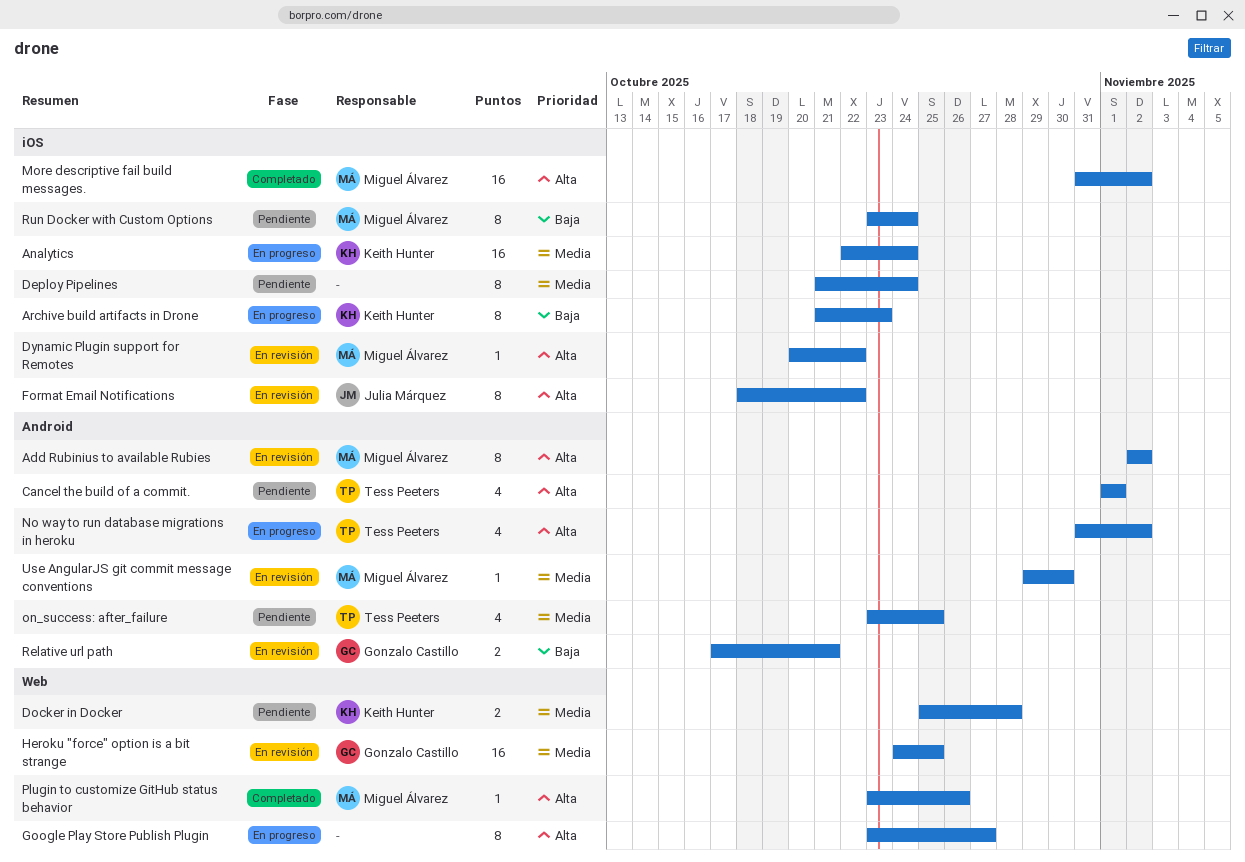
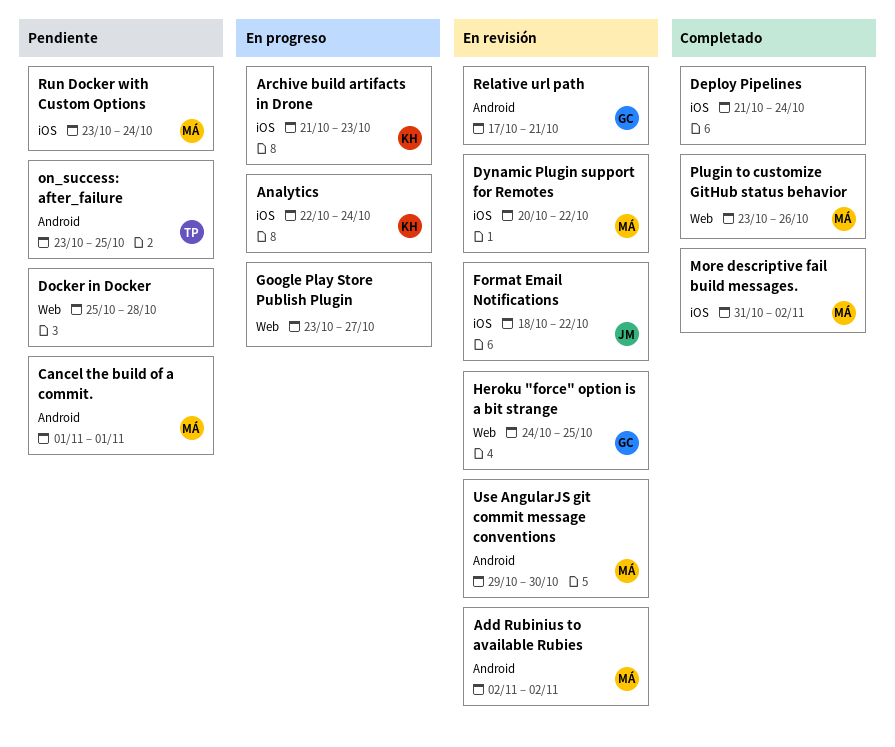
Cancel the build of a commit., owner: Tess Peeters -> Miguel Álvarez
Deploy Pipelines, status: Pendiente -> Completado
Docker in Docker, owner: Keith Hunter -> none
No way to run database migrations in heroku: present -> none

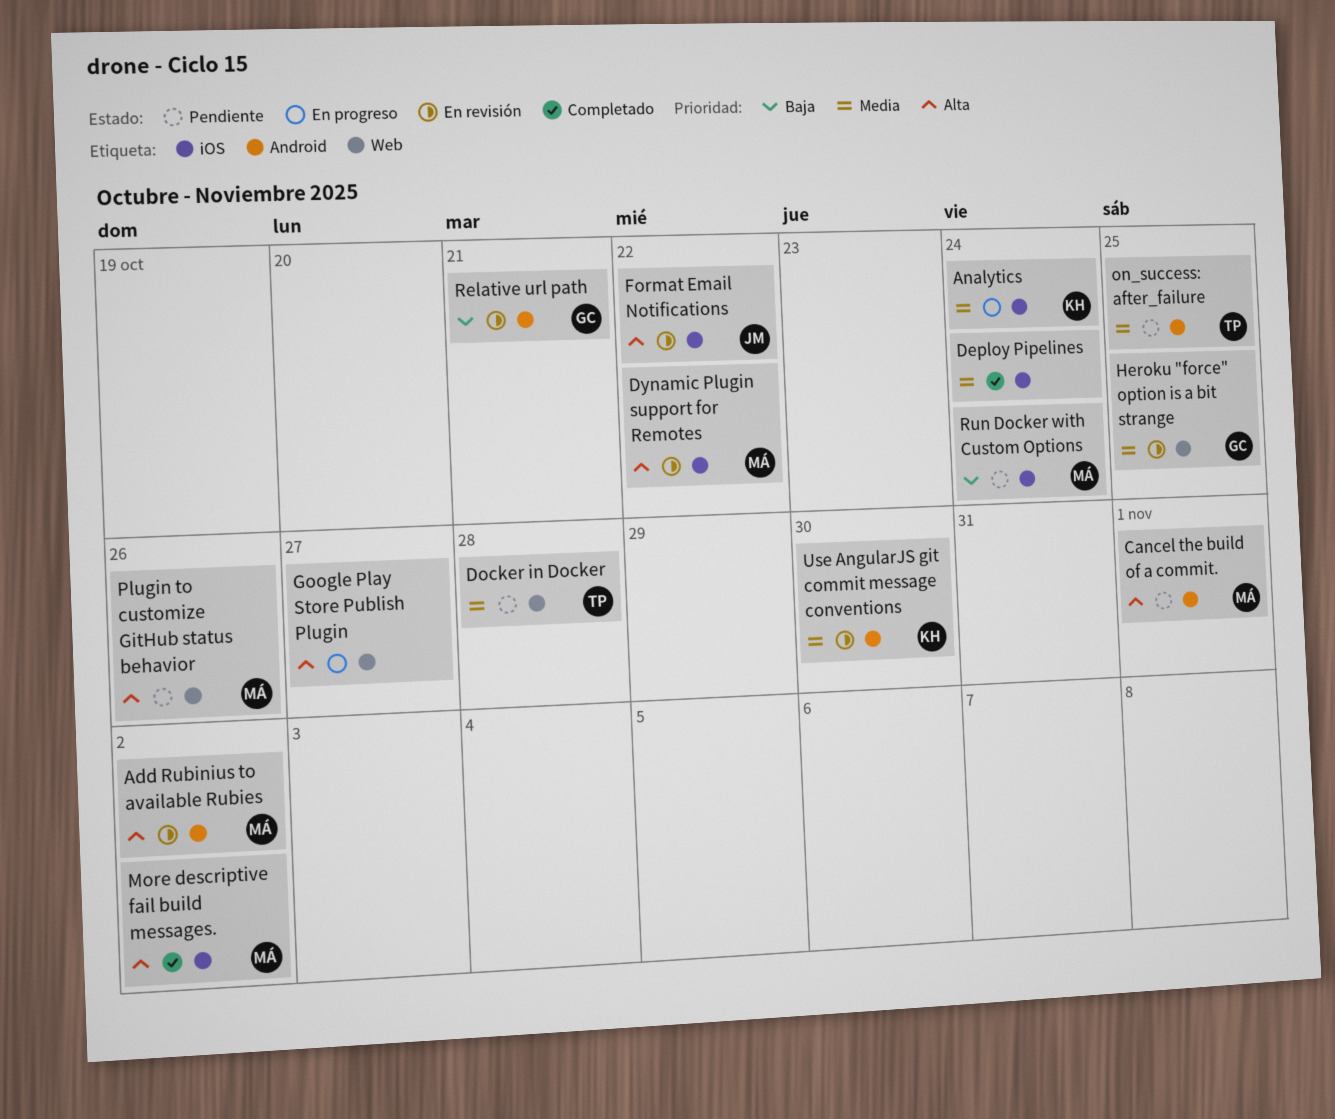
Archive build artifacts in Drone: present -> none
Docker in Docker, owner: none -> TP
Plugin to customize GitHub status behavior, status: Completado -> Pendiente
Use AngularJS git commit message conventions, owner: MÁ -> KH

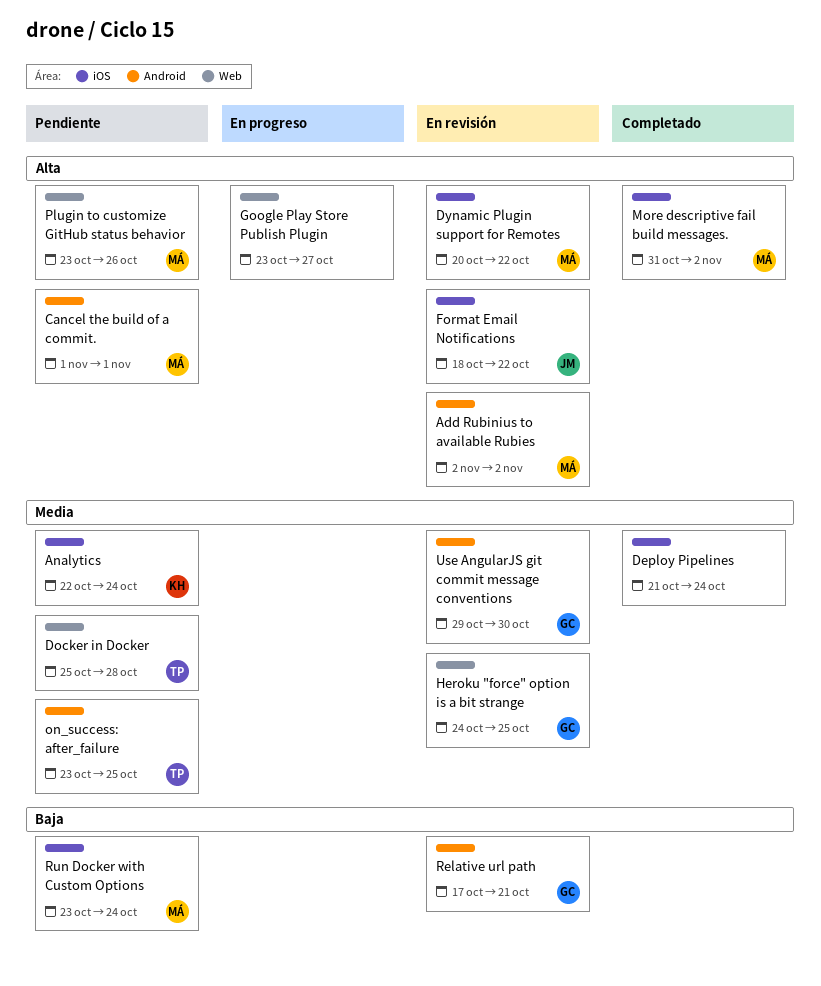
Analytics, status: En progreso -> Pendiente
Use AngularJS git commit message conventions, owner: KH -> GC

